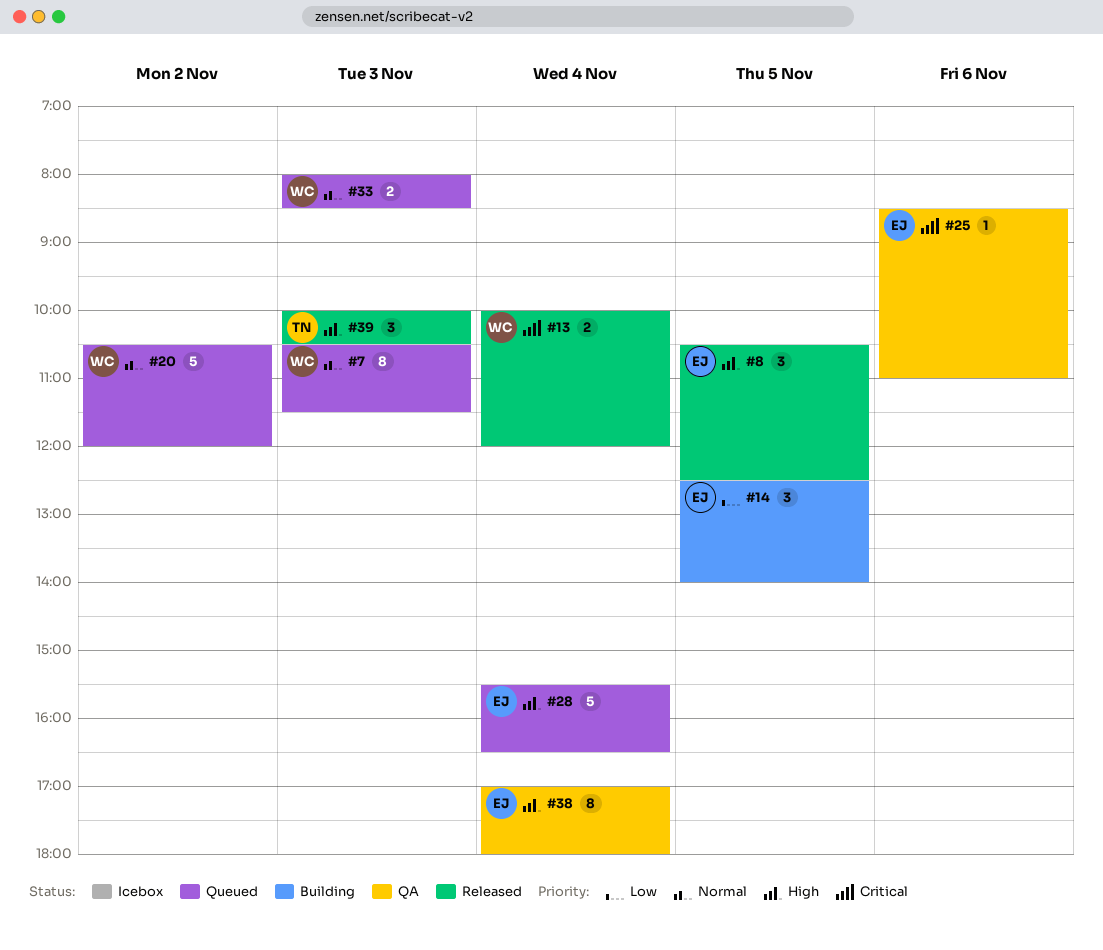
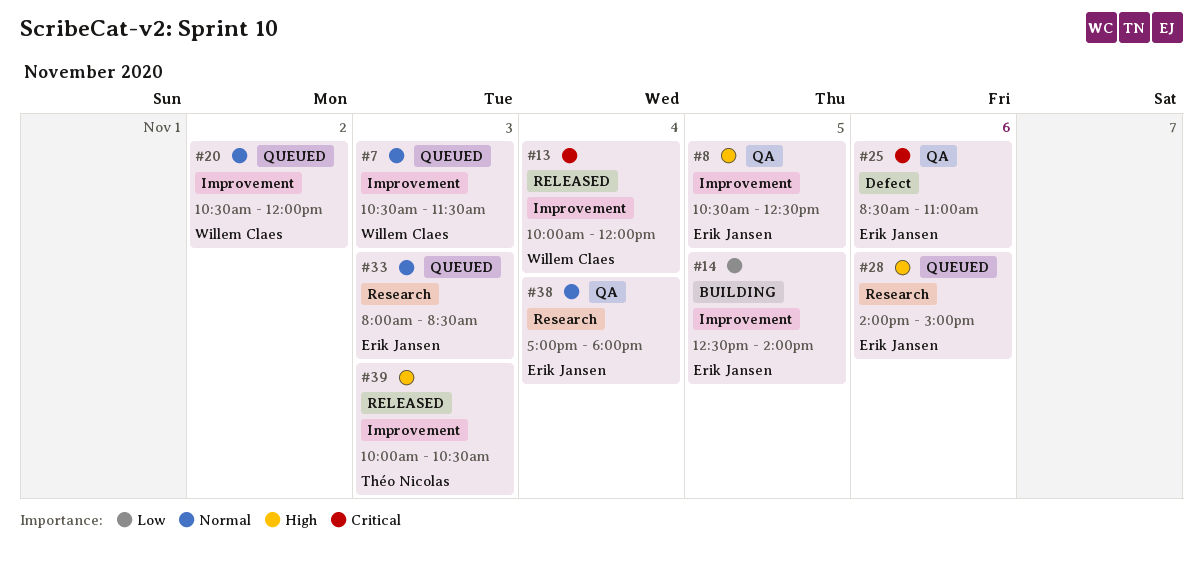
#8, status: Released -> QA
#28, day: Nov 4 -> Nov 6
#28, begins: 15:30 -> 14:00
#28, ends: 16:30 -> 15:00
#33, owner: Willem Claes -> Erik Jansen
#38, priority: High -> Normal

